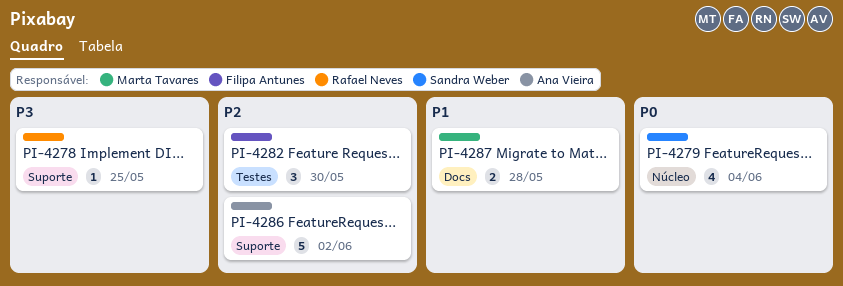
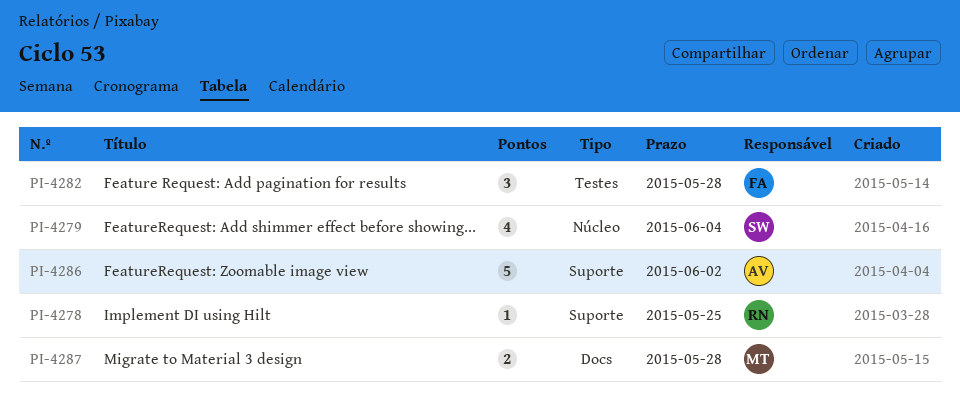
PI-4282, due: May 30 -> May 28

